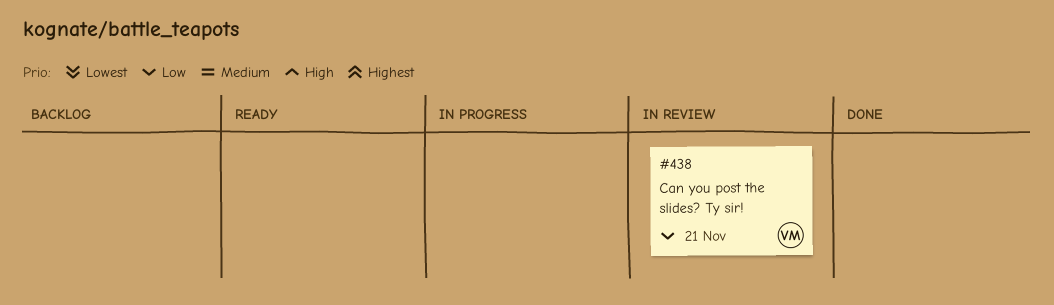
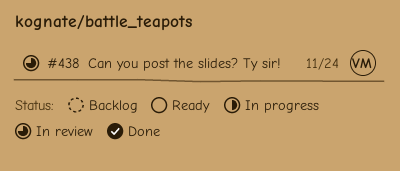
#438, due: Nov 21 -> Nov 24

